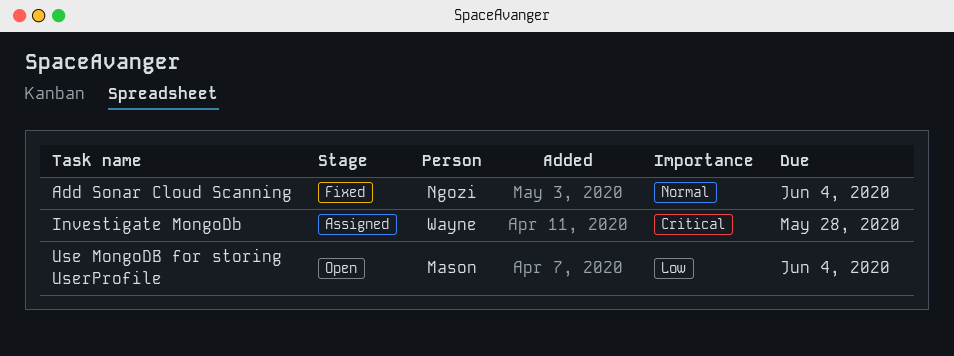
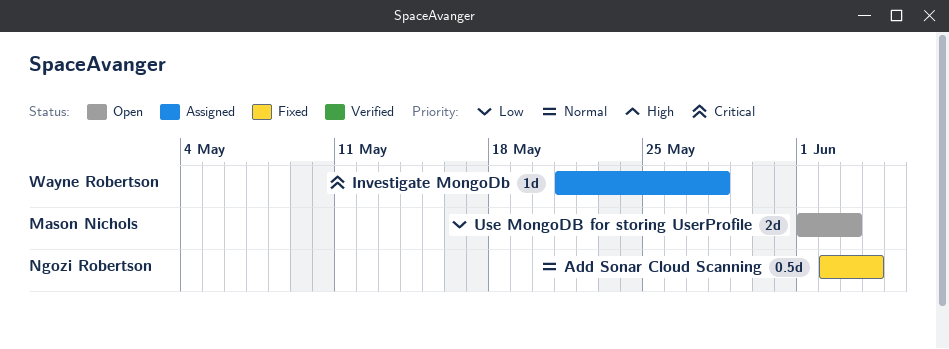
Use MongoDB for storing UserProfile, due: Jun 4 -> Jun 3

